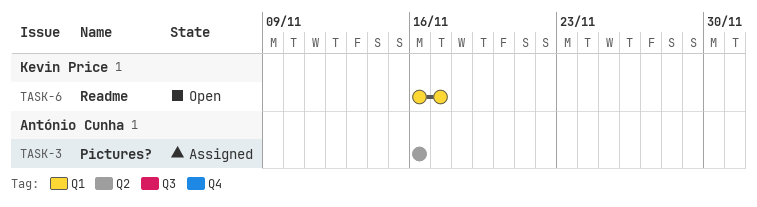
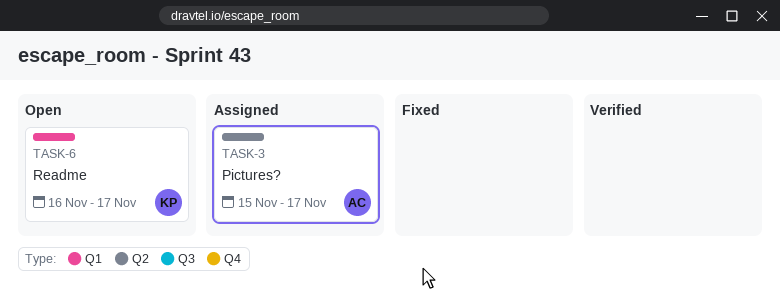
TASK-3, start: Nov 16 -> Nov 15
TASK-3, due: Nov 16 -> Nov 17

